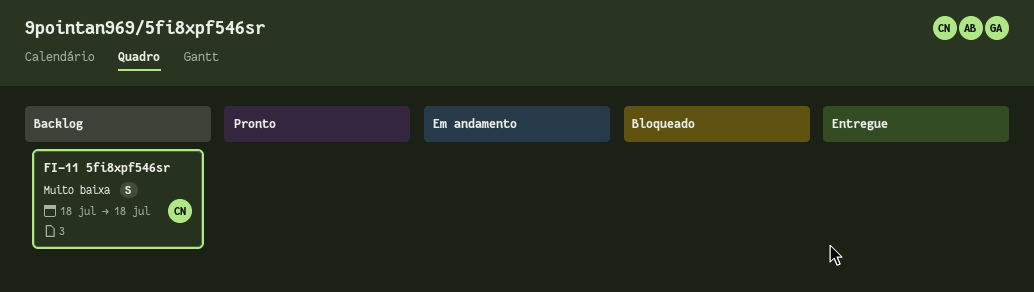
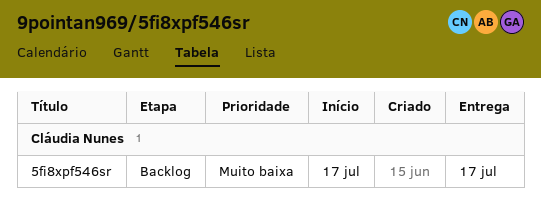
5fi8xpf546sr, start: Jul 18 -> Jul 17
5fi8xpf546sr, due: Jul 18 -> Jul 17

